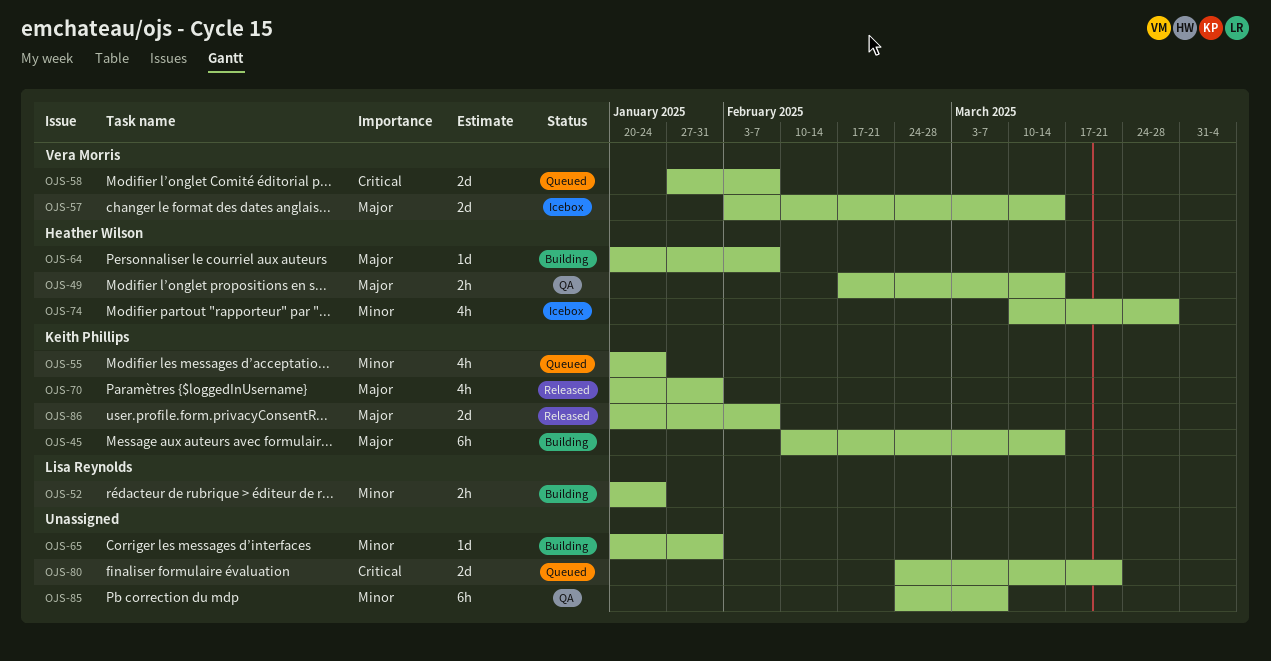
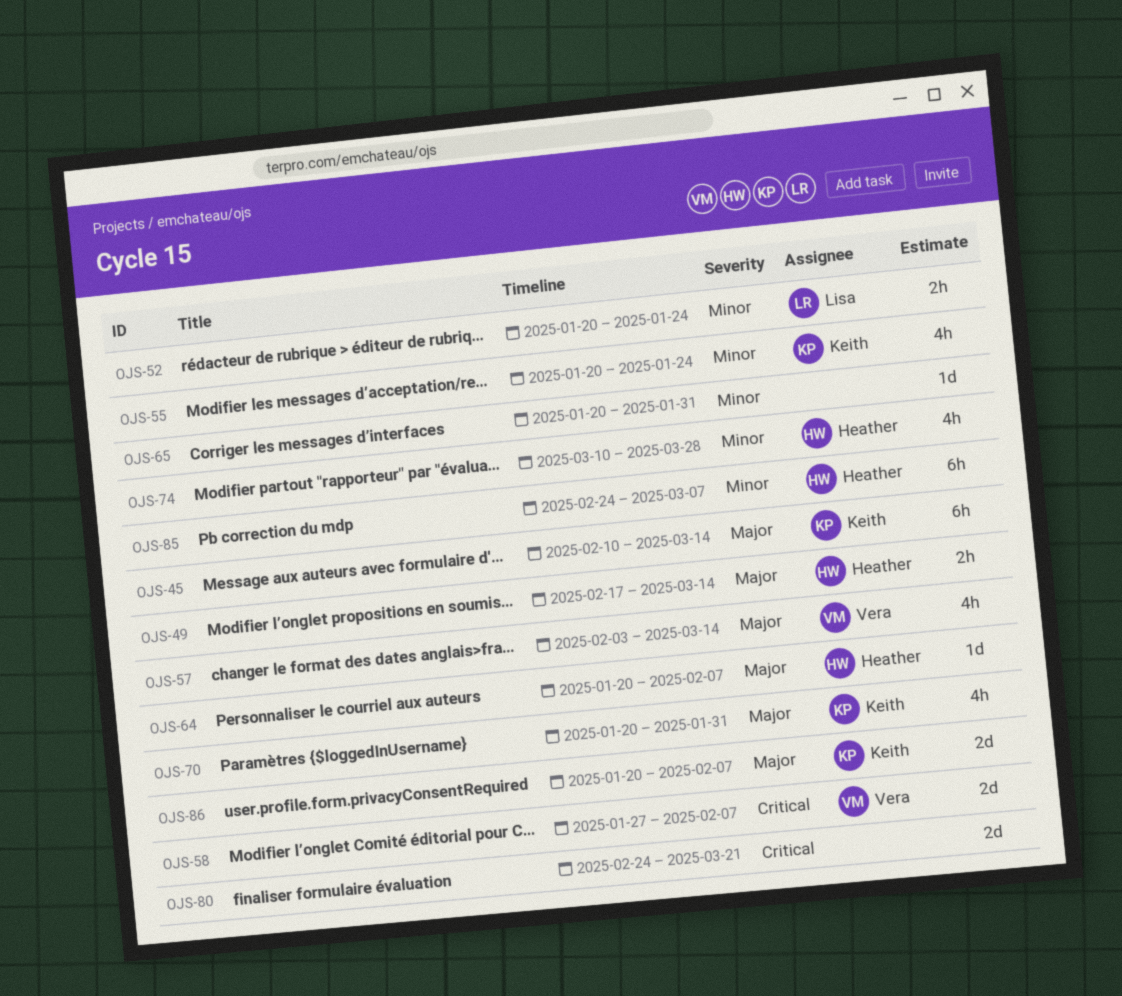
OJS-57, estimate: 2d -> 4h
OJS-85, owner: none -> Heather Wilson

